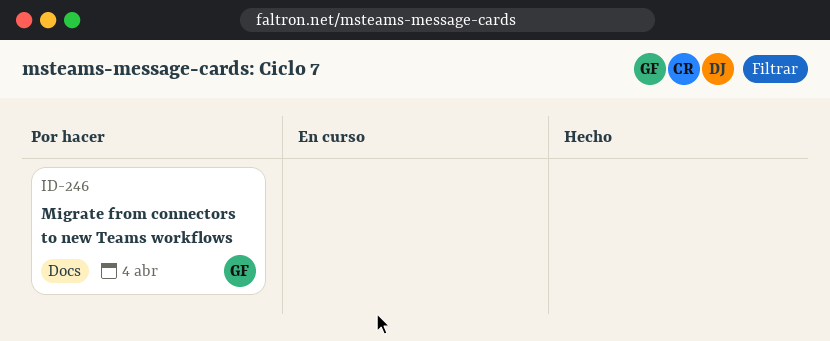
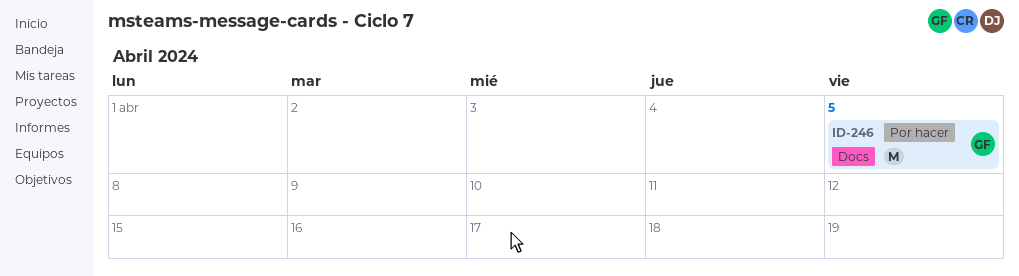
ID-246, due: Apr 4 -> Apr 5

